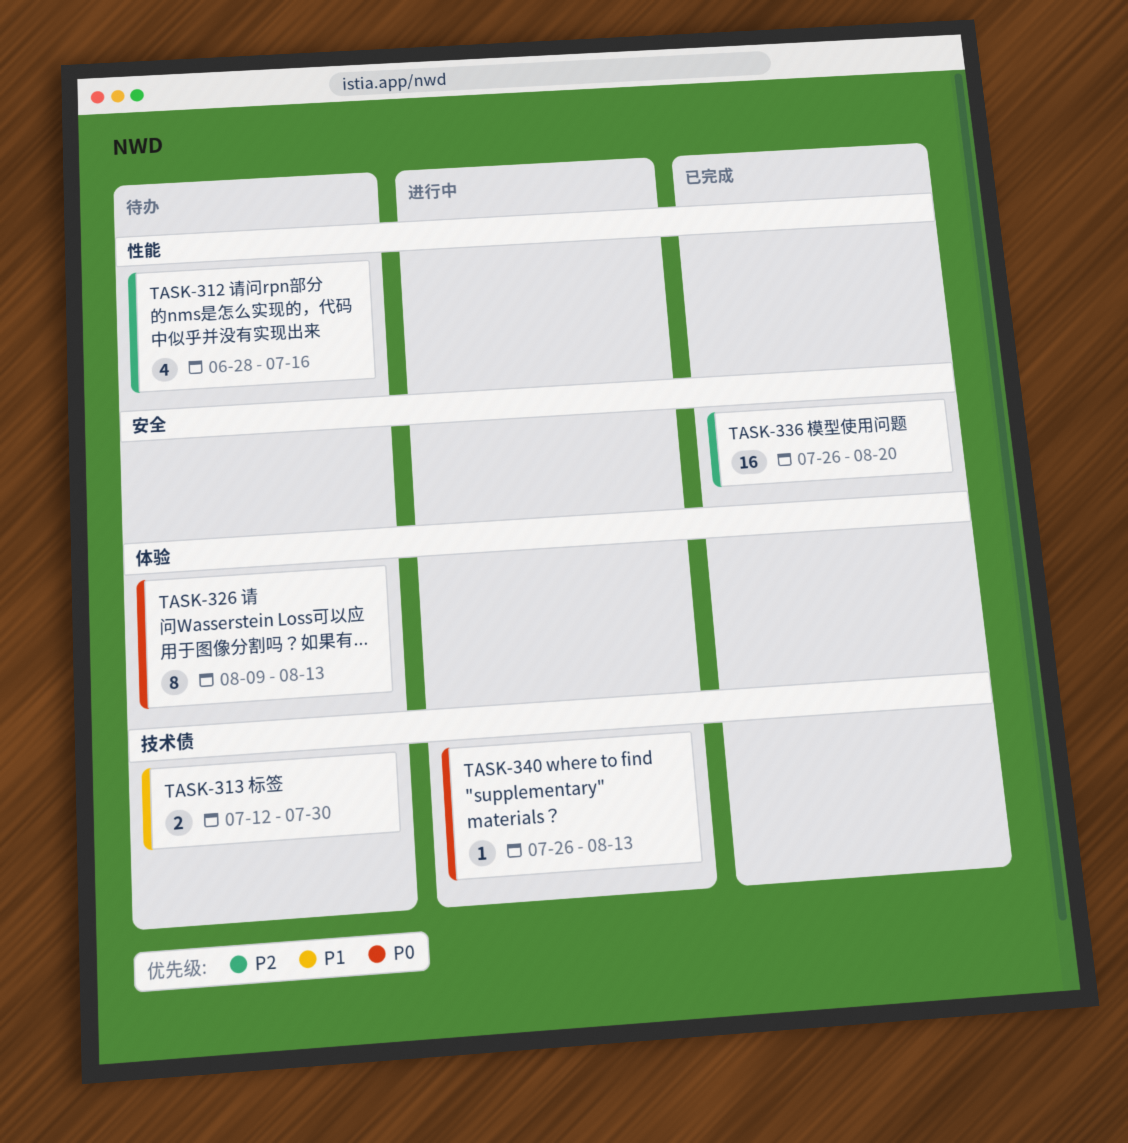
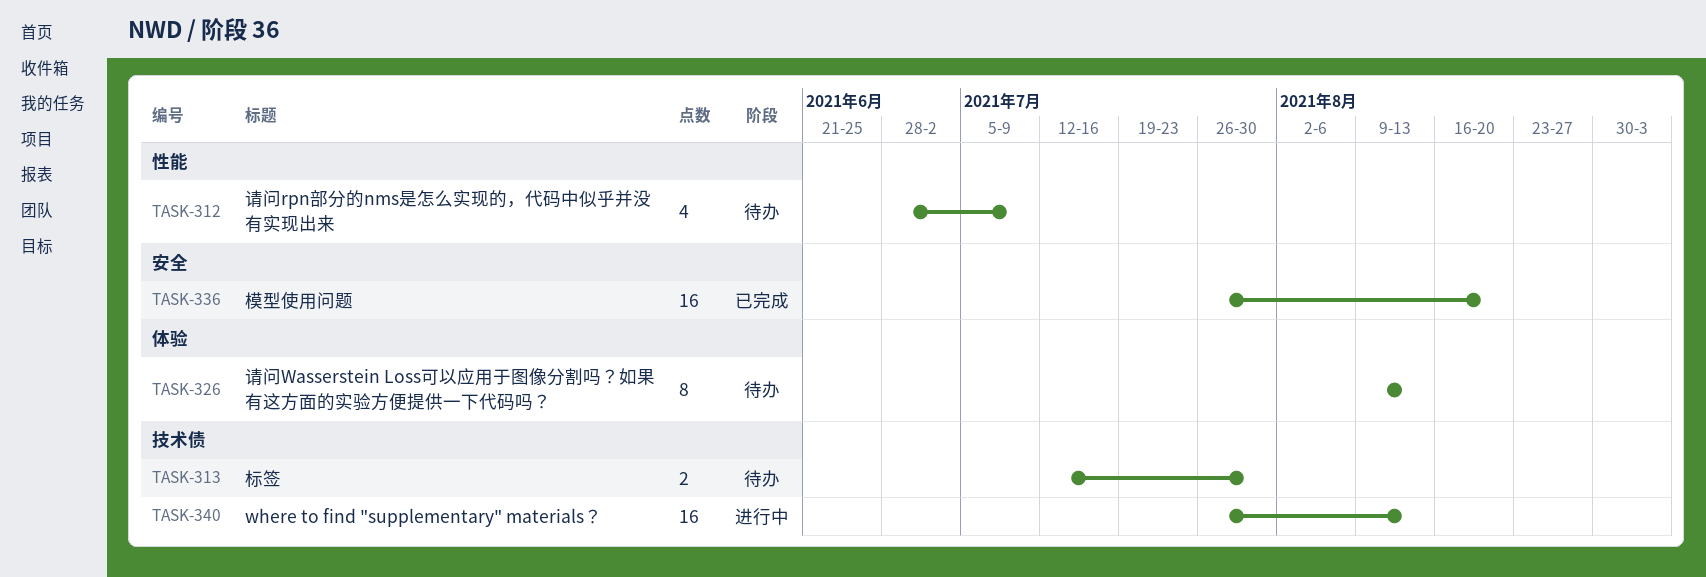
TASK-312, due: Jul 16 -> Jul 9
TASK-340, estimate: 1 -> 16

